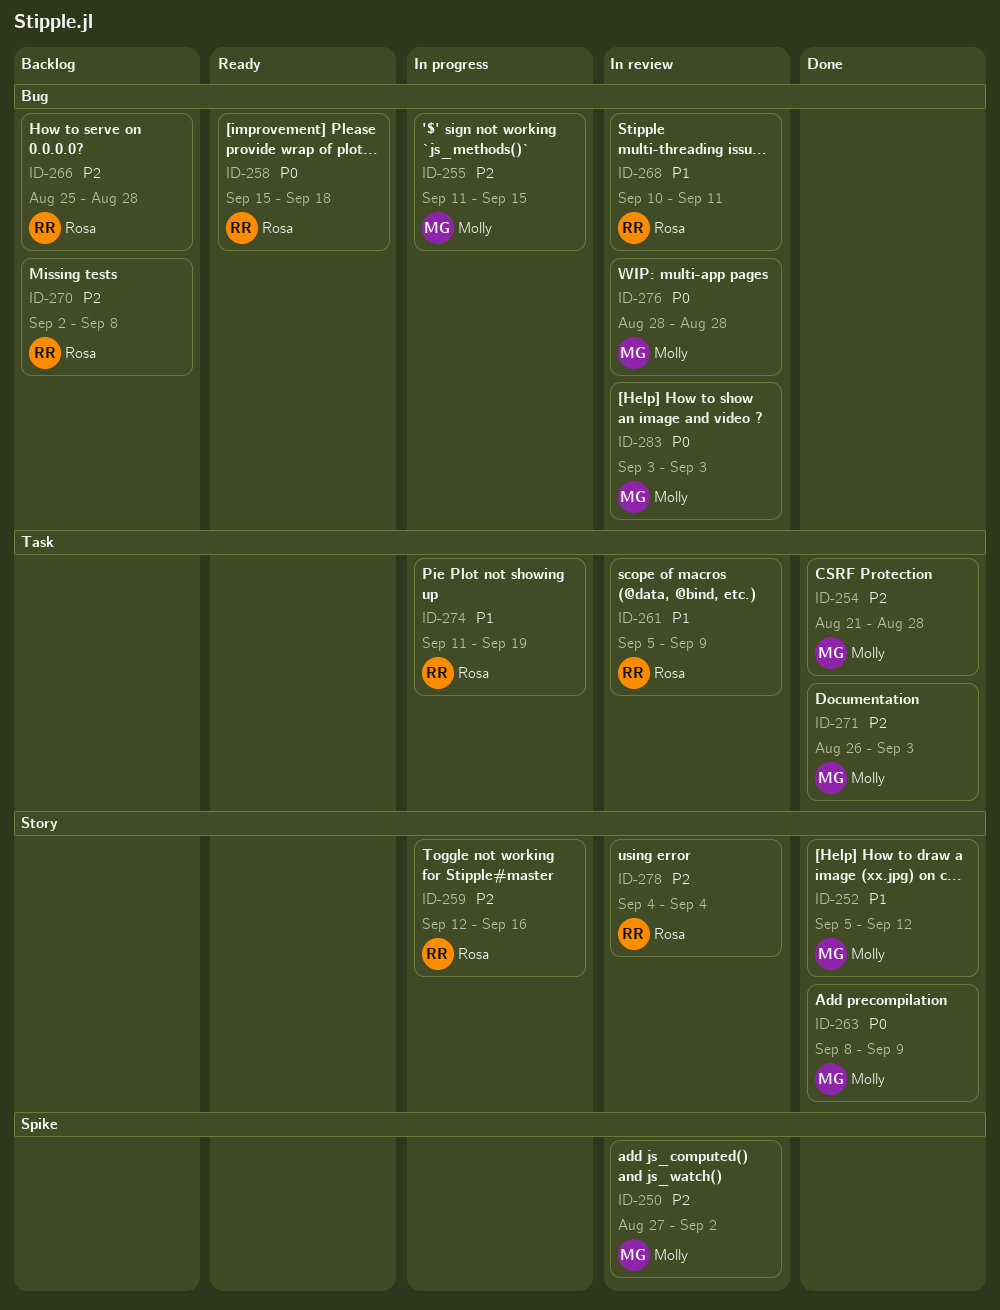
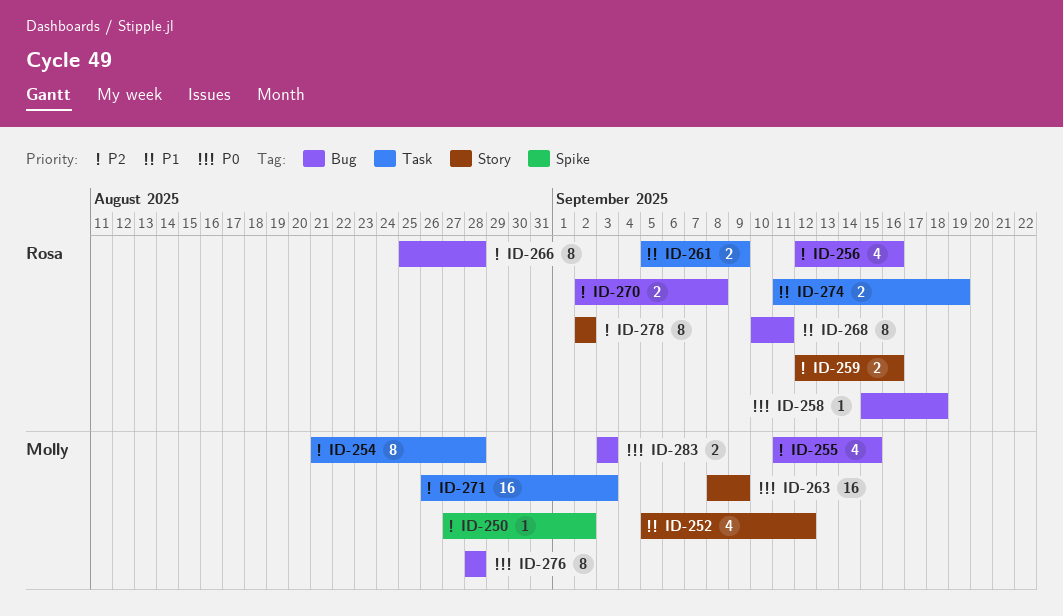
ID-256: none -> present
ID-278, start: Sep 4 -> Sep 2
ID-278, due: Sep 4 -> Sep 2

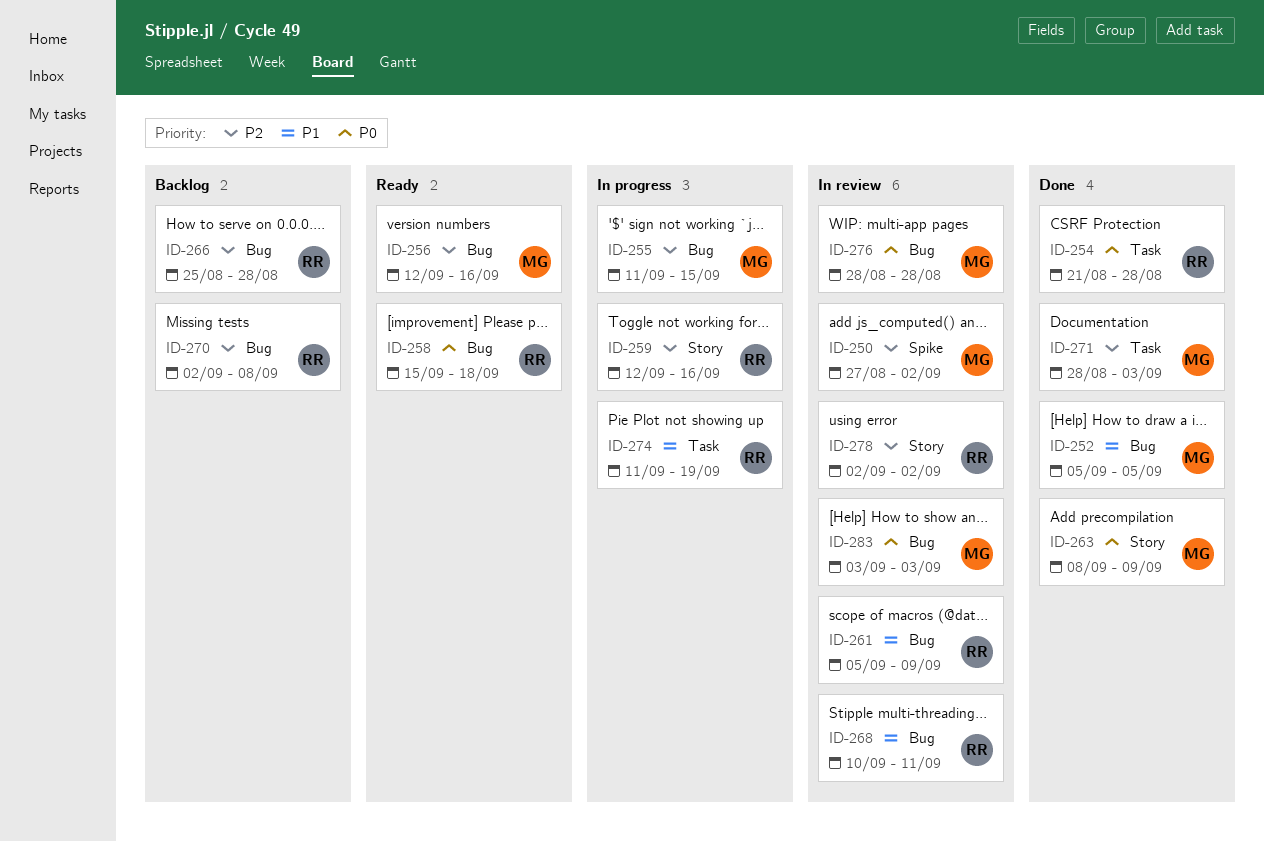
ID-252, label: Story -> Bug
ID-252, due: Sep 12 -> Sep 5
ID-254, owner: Molly -> Rosa
ID-254, priority: P2 -> P0
ID-256, owner: Rosa -> Molly
ID-261, label: Task -> Bug
ID-271, start: Aug 26 -> Aug 28

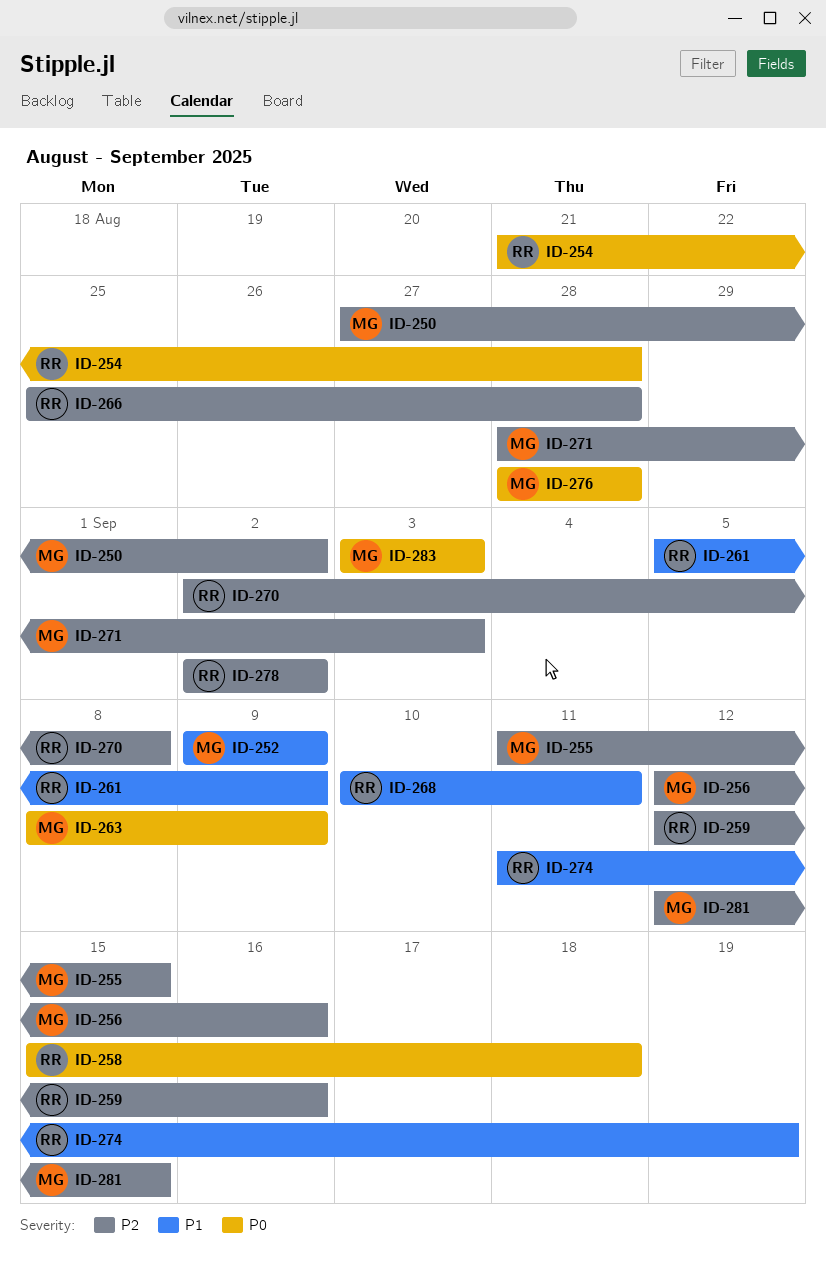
ID-252, start: Sep 5 -> Sep 9
ID-252, due: Sep 5 -> Sep 9
ID-281: none -> present

